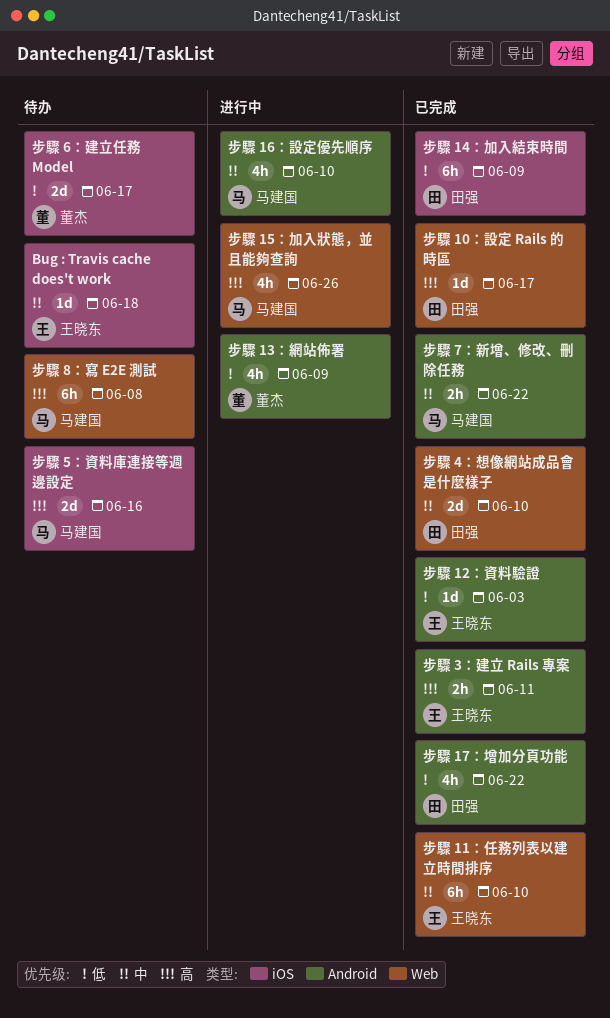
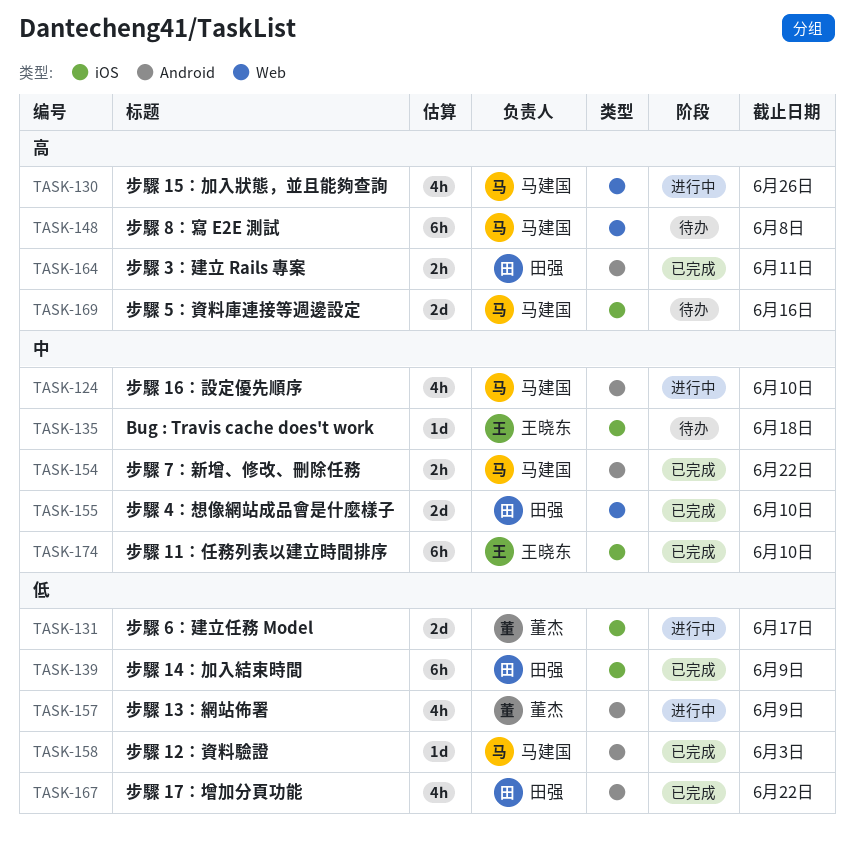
步驟 10：設定 Rails 的時區: present -> none
步驟 11：任務列表以建立時間排序, label: Web -> iOS
步驟 12：資料驗證, owner: 王晓东 -> 马建国
步驟 3：建立 Rails 專案, owner: 王晓东 -> 田强
步驟 6：建立任務 Model, status: 待办 -> 进行中

